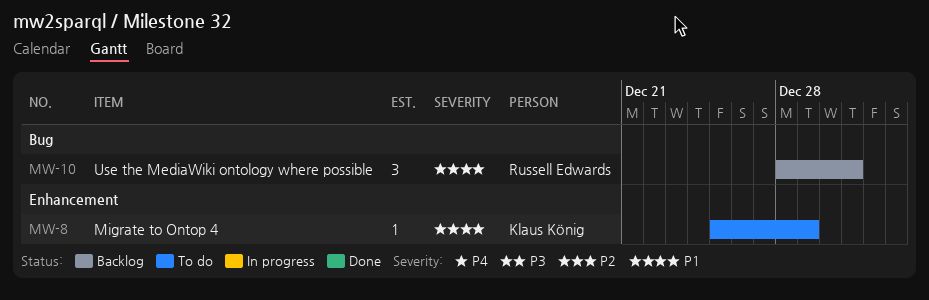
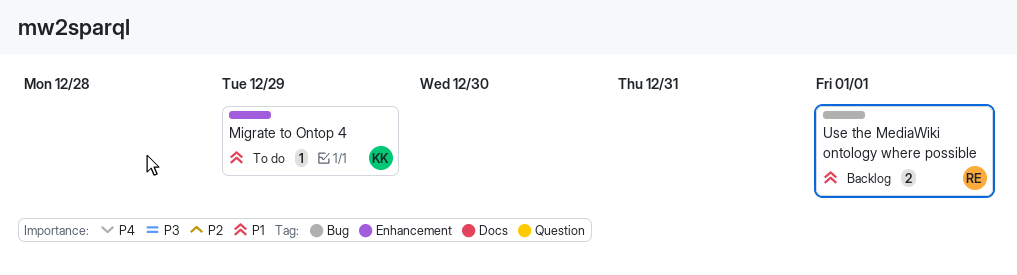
Use the MediaWiki ontology where possible, estimate: 3 -> 2
Use the MediaWiki ontology where possible, due: Dec 31 -> Jan 1

